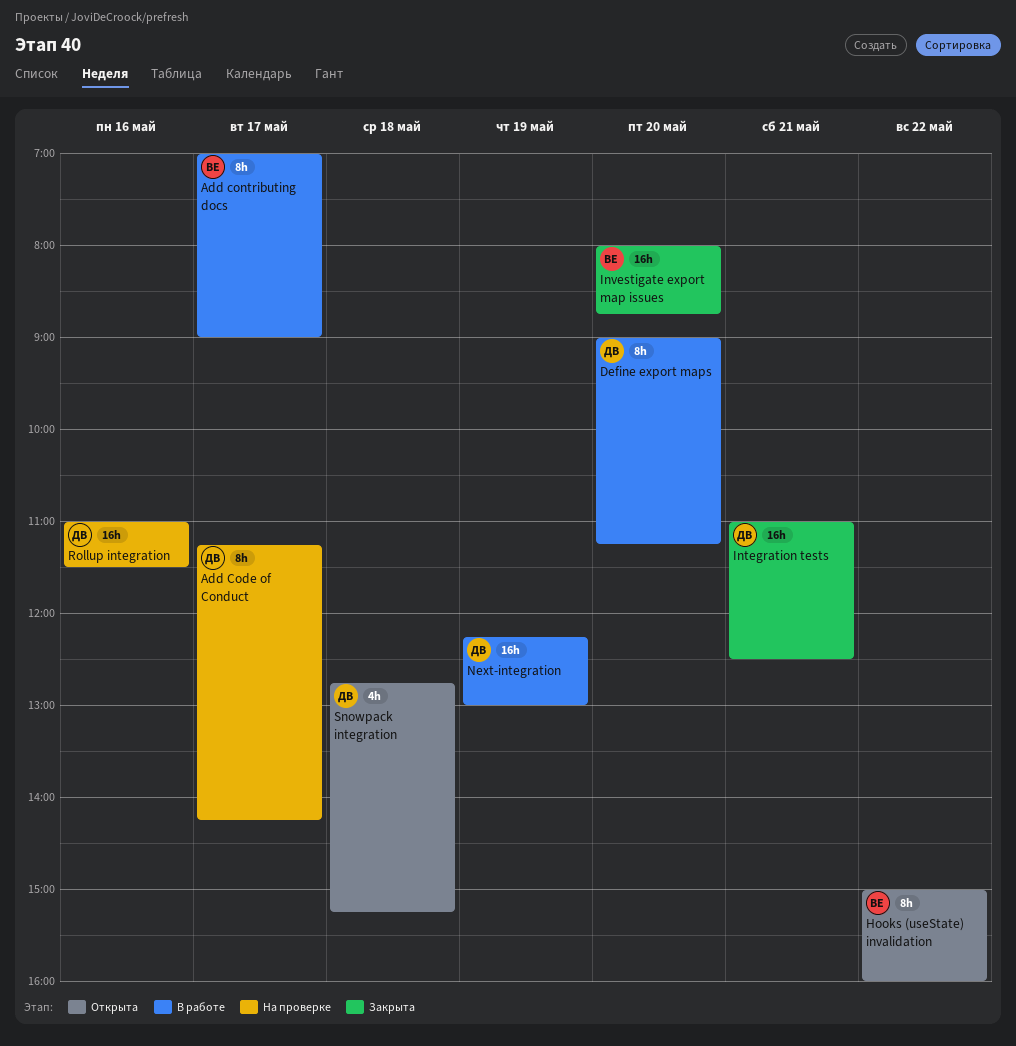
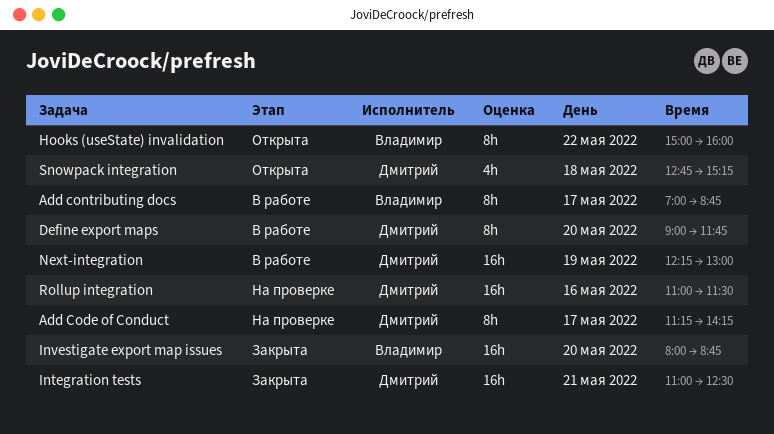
Add contributing docs, ends: 09:00 -> 08:45
Define export maps, ends: 11:15 -> 11:45

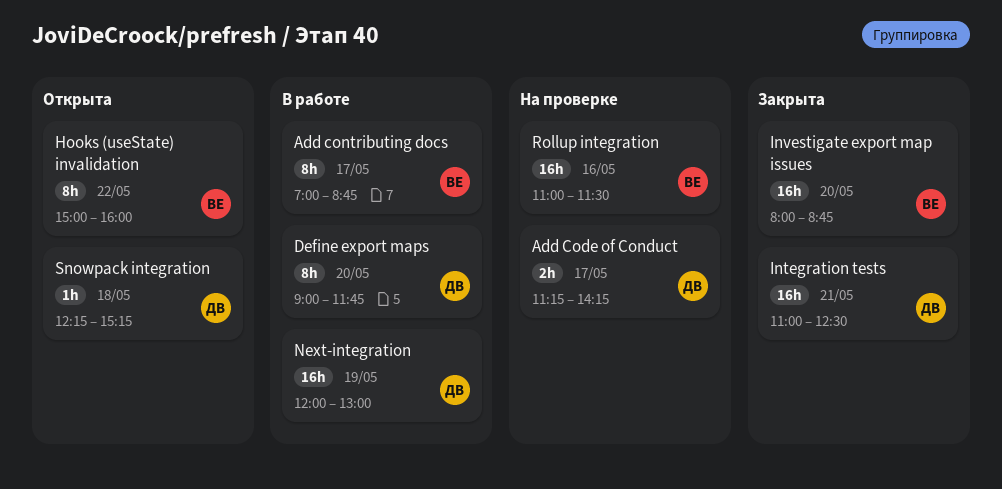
Add Code of Conduct, estimate: 8h -> 2h
Next-integration, begins: 12:15 -> 12:00
Rollup integration, owner: Дмитрий -> Владимир
Snowpack integration, estimate: 4h -> 1h
Snowpack integration, begins: 12:45 -> 12:15

